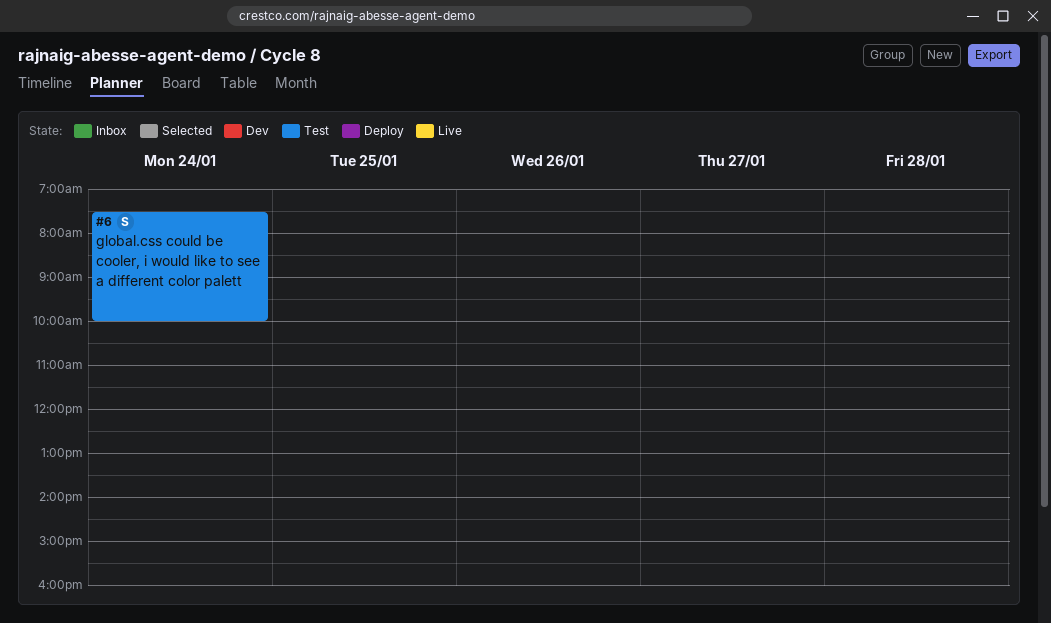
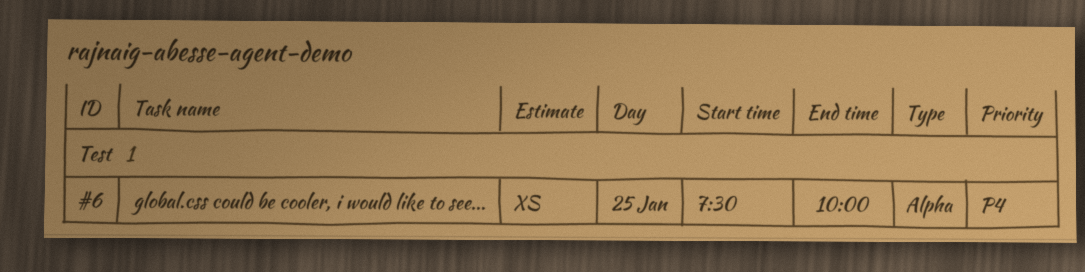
#6, estimate: S -> XS
#6, day: Jan 24 -> Jan 25

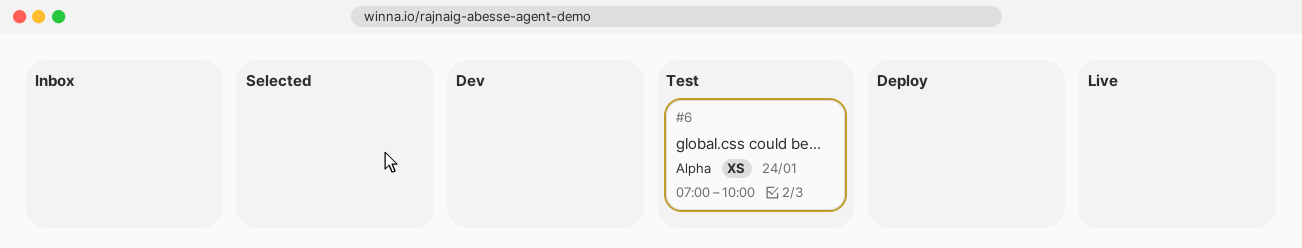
#6, day: Jan 25 -> Jan 24
#6, begins: 07:30 -> 07:00

